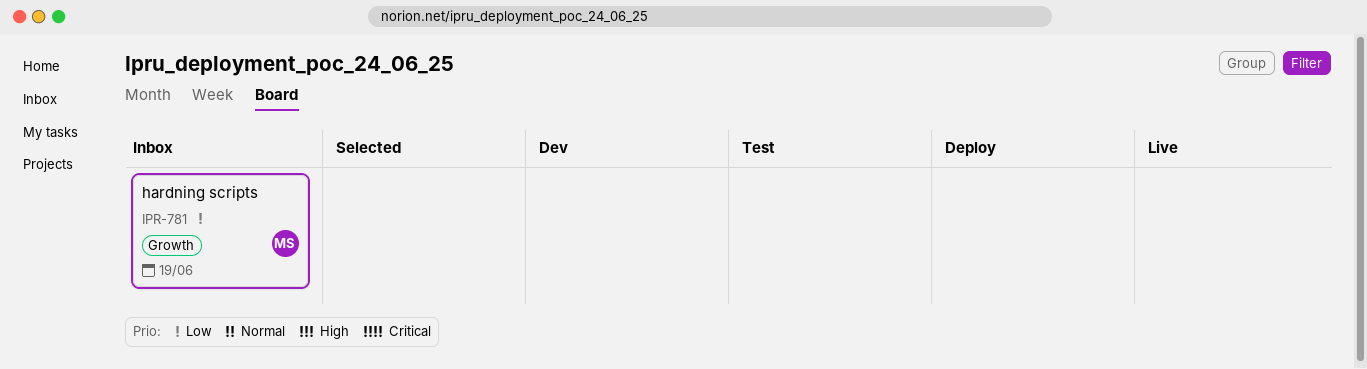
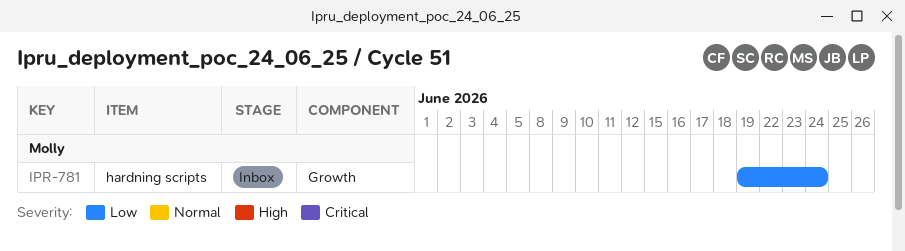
IPR-781, due: Jun 19 -> Jun 24

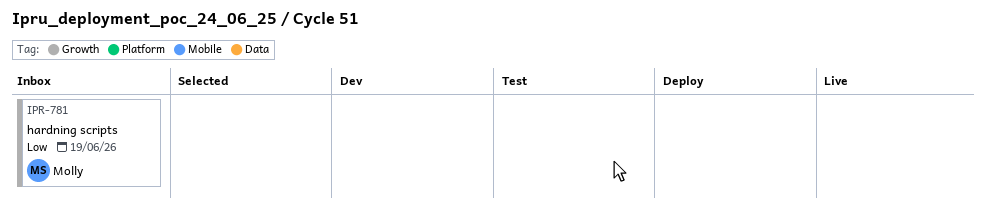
IPR-781, due: Jun 24 -> Jun 19

